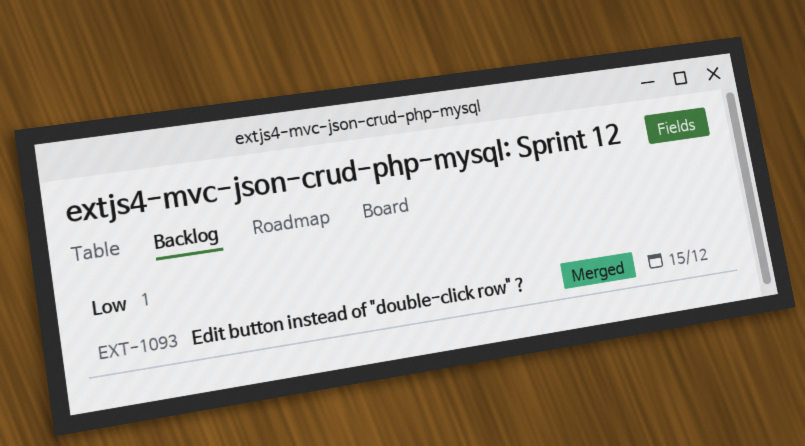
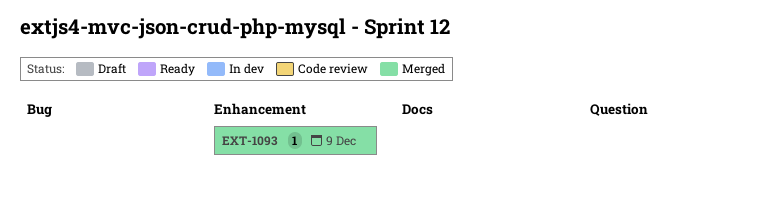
EXT-1093, due: Dec 15 -> Dec 9

